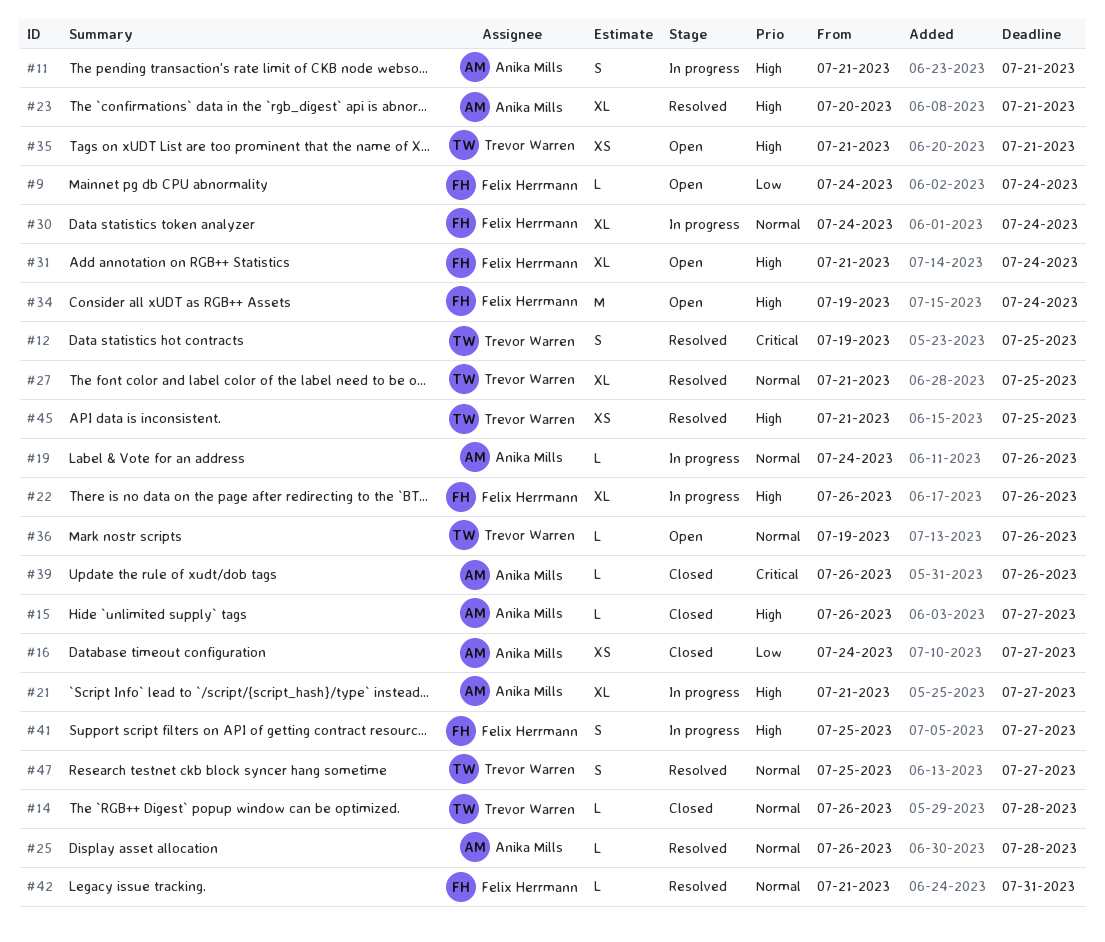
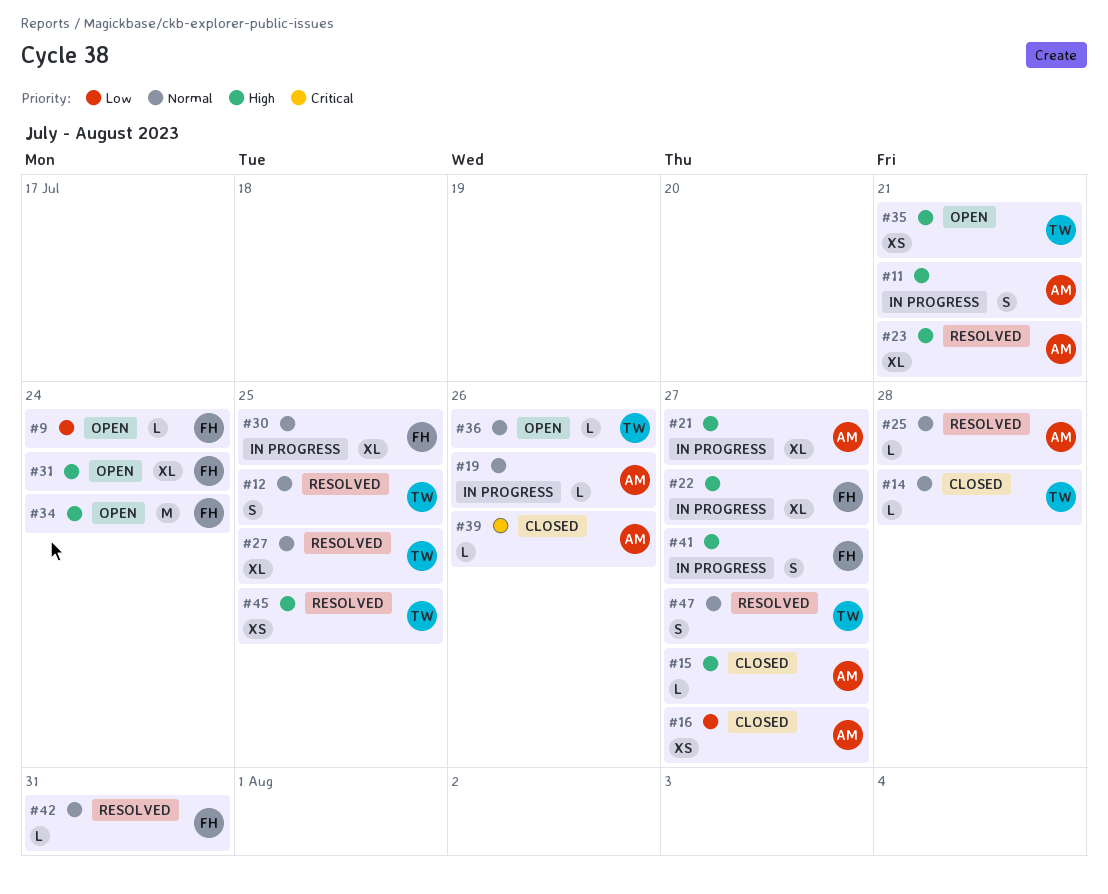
#12, priority: Critical -> Normal
#22, due: Jul 26 -> Jul 27
#30, due: Jul 24 -> Jul 25

